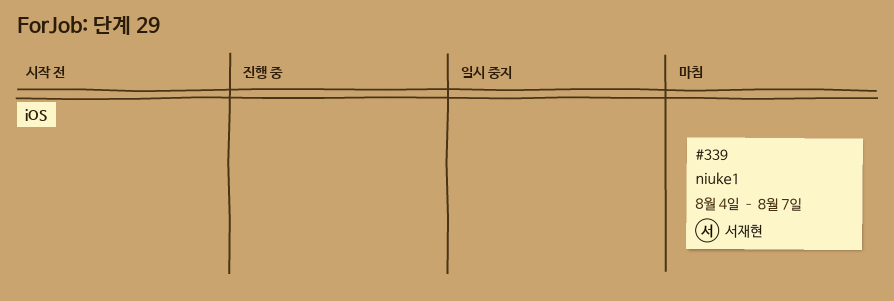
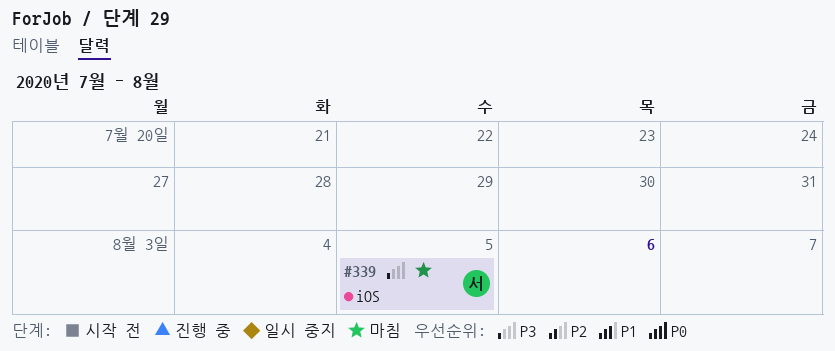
#339, due: Aug 7 -> Aug 5

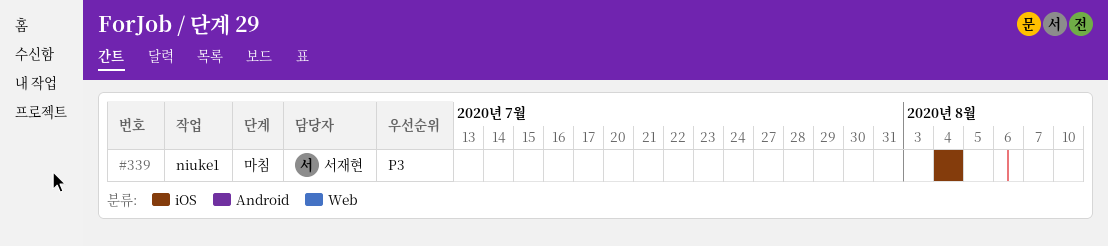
#339, due: Aug 5 -> Aug 4

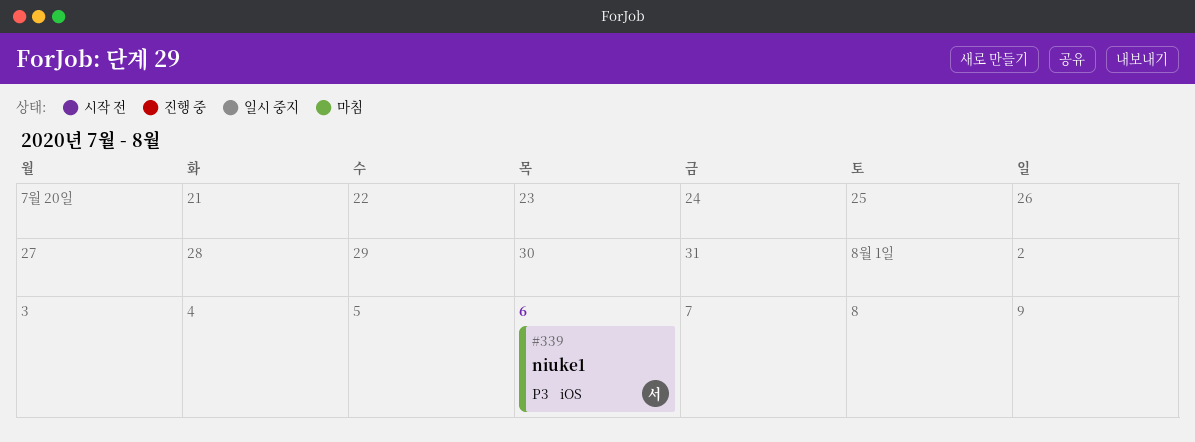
#339, due: Aug 4 -> Aug 6

